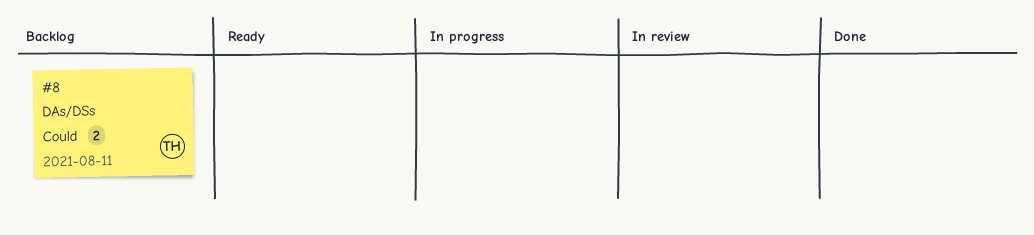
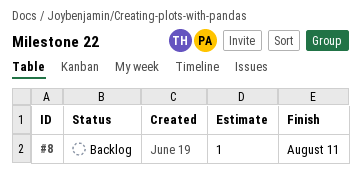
#8, estimate: 2 -> 1

